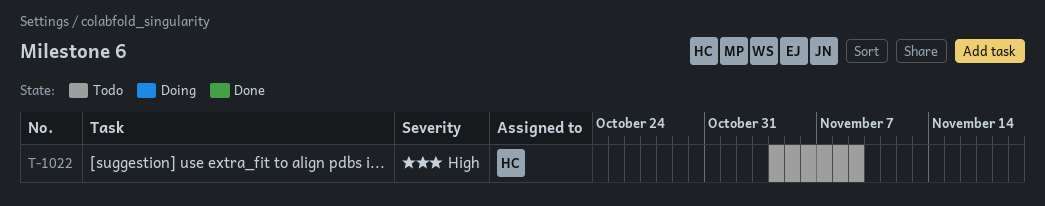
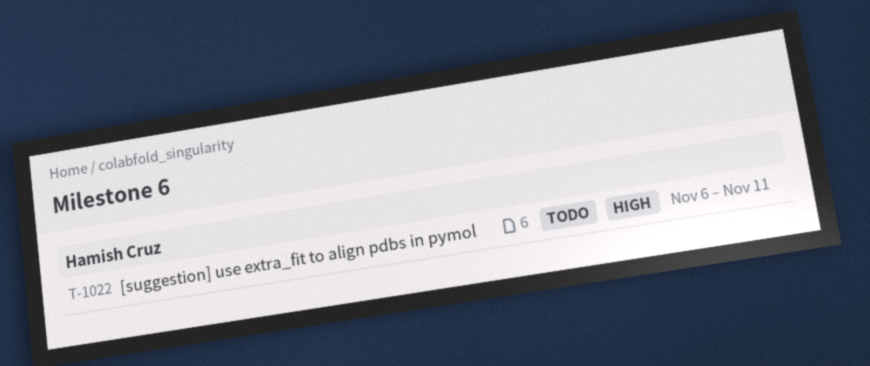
T-1022, start: Nov 4 -> Nov 6
T-1022, due: Nov 9 -> Nov 11

